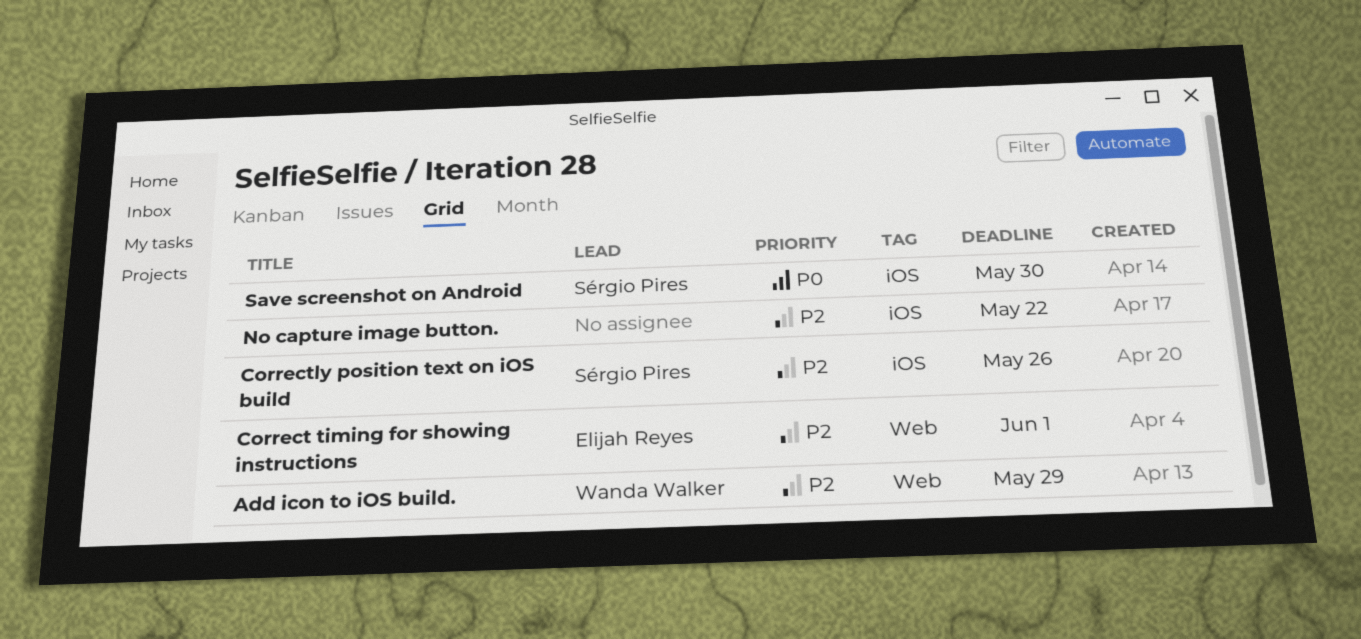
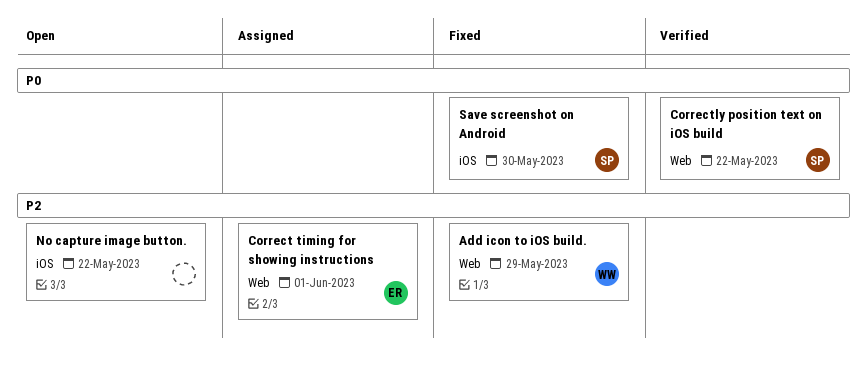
Correctly position text on iOS build, priority: P2 -> P0
Correctly position text on iOS build, label: iOS -> Web
Correctly position text on iOS build, due: May 26 -> May 22

